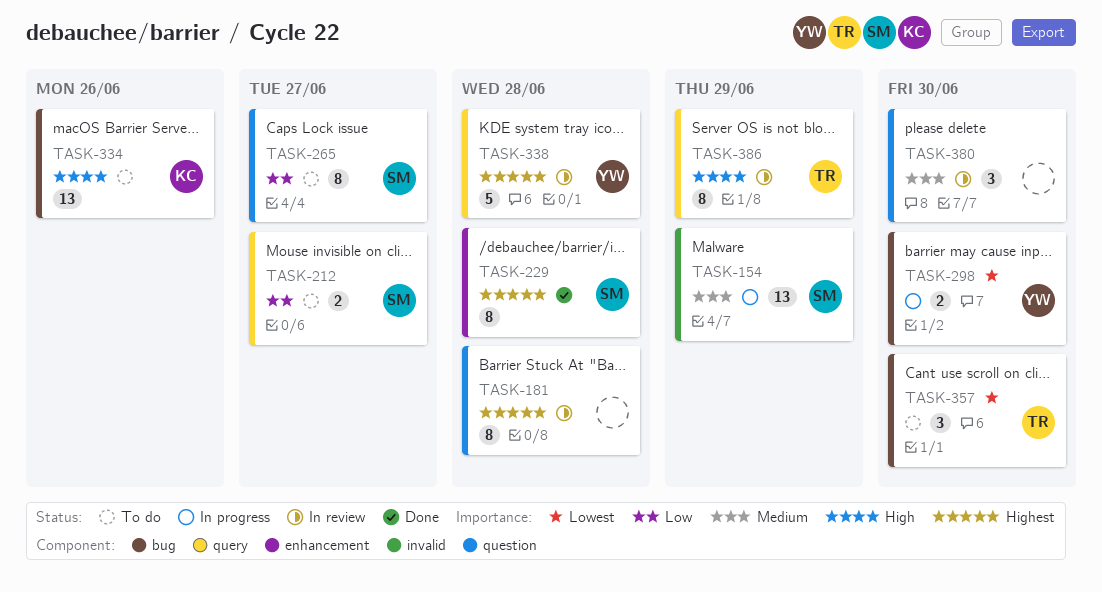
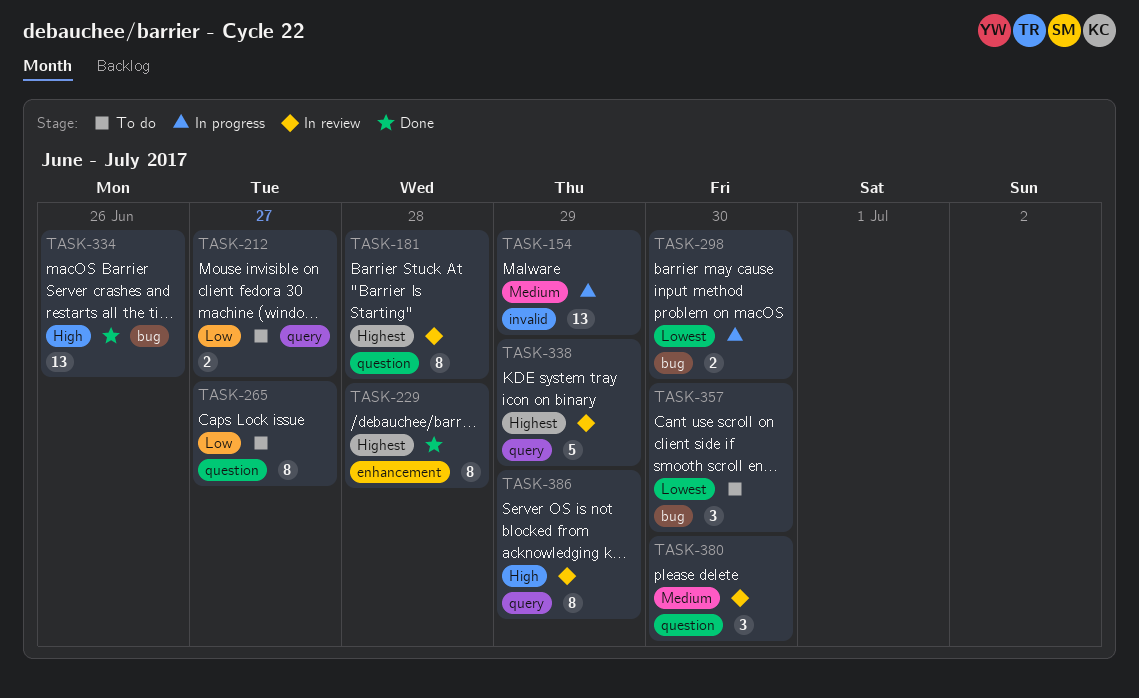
TASK-334, status: To do -> Done
TASK-338, due: Jun 28 -> Jun 29

